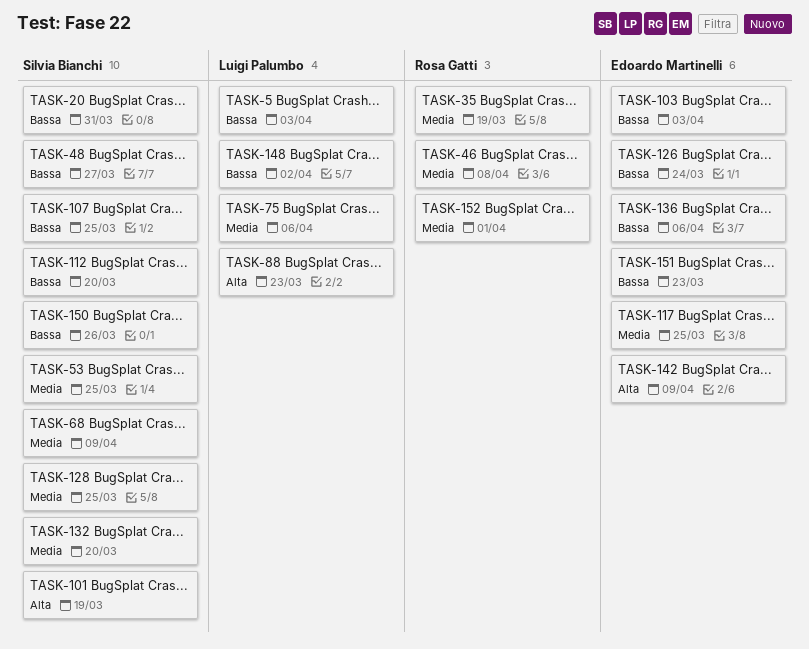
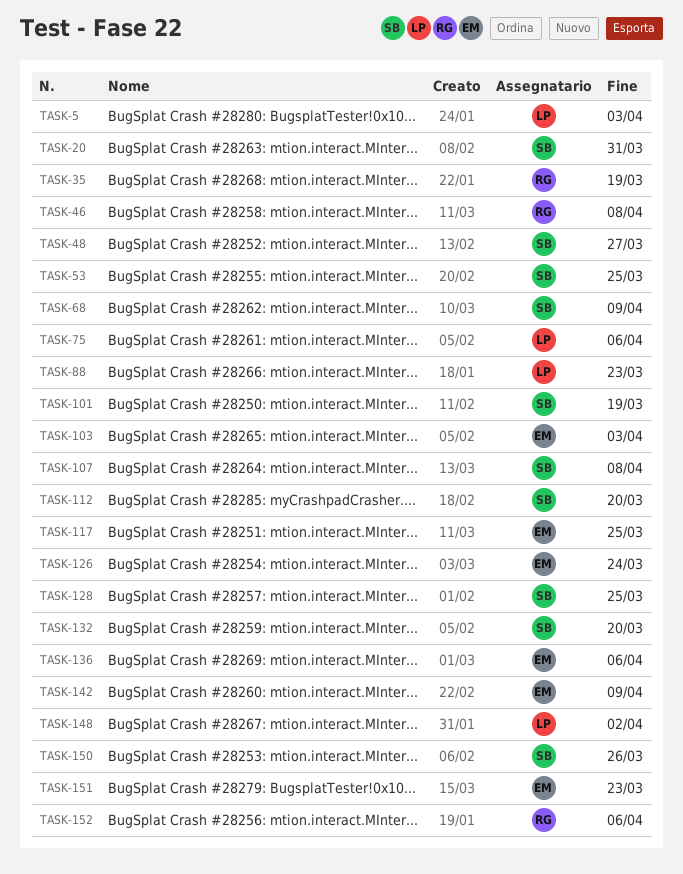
TASK-107, due: Mar 25 -> Apr 8
TASK-152, due: Apr 1 -> Apr 6

